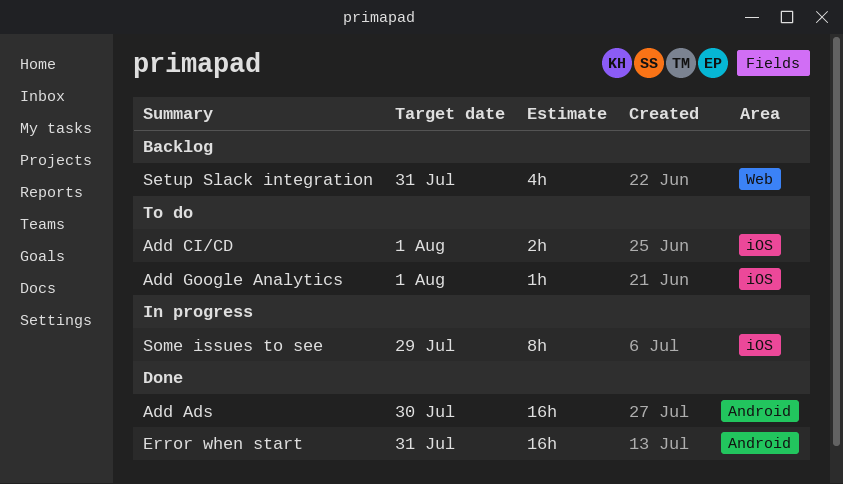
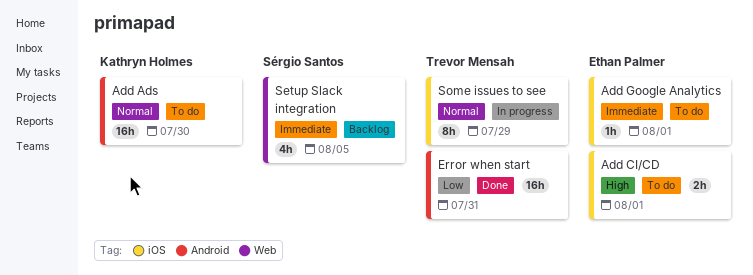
Add Ads, status: Done -> To do
Setup Slack integration, due: Jul 31 -> Aug 5

